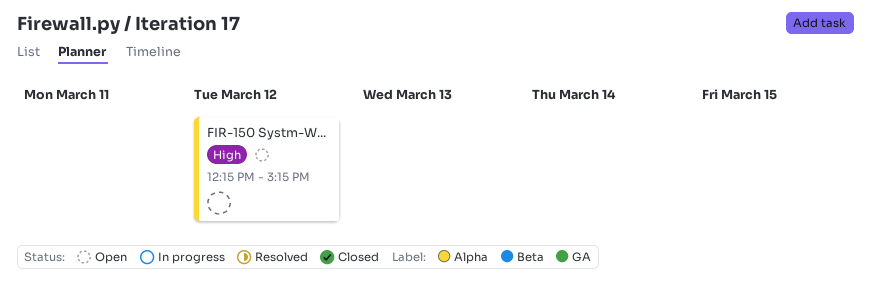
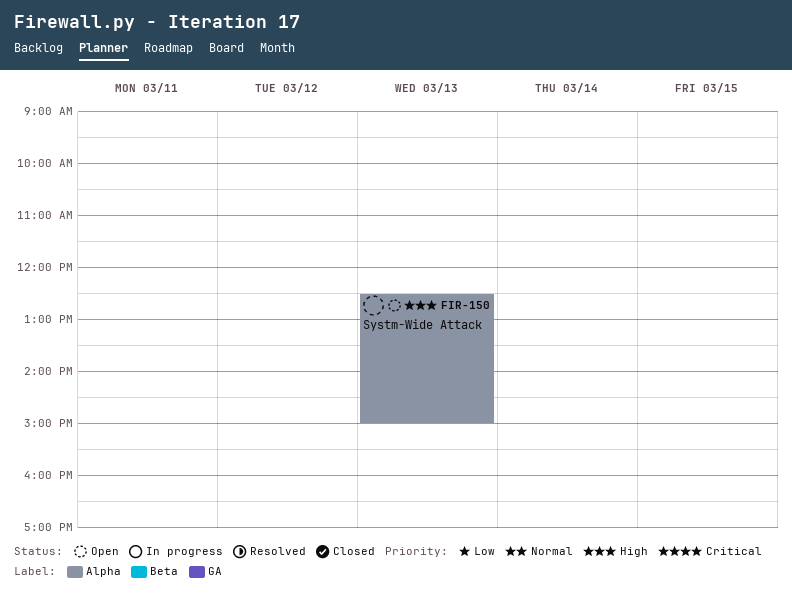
FIR-150, day: Mar 12 -> Mar 13
FIR-150, begins: 12:15 -> 12:30
FIR-150, ends: 15:15 -> 15:00

